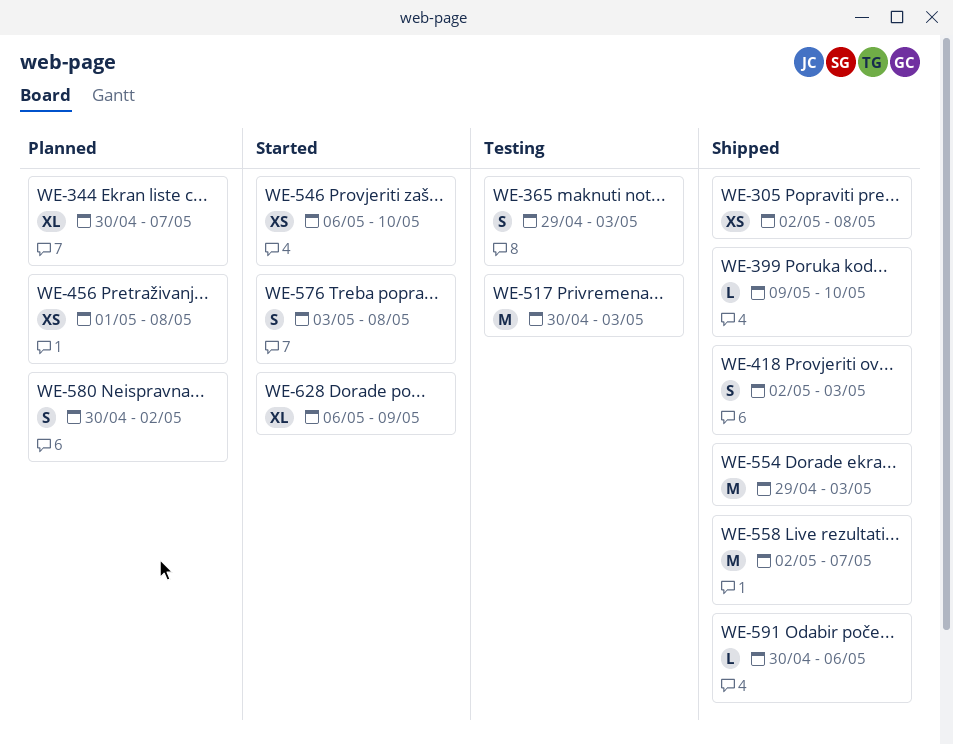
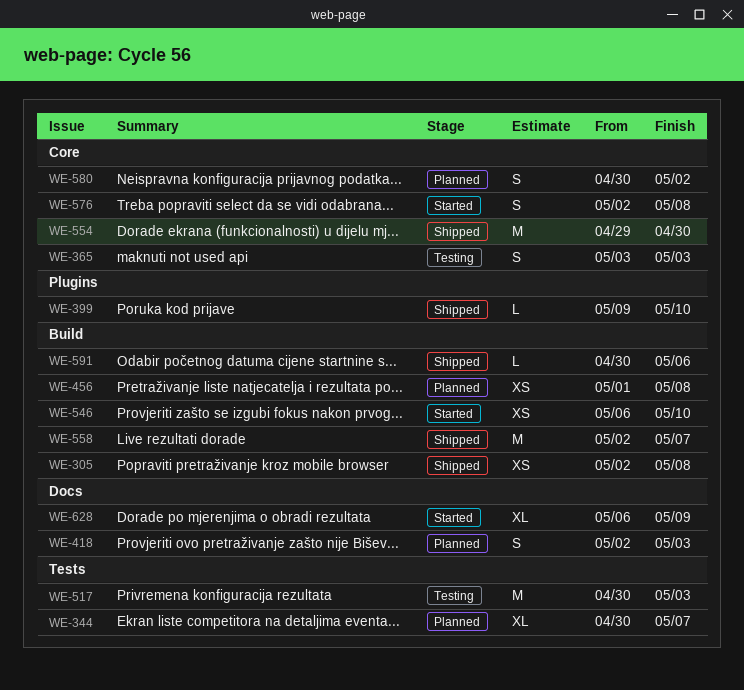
WE-365, start: Apr 29 -> May 3
WE-418, status: Shipped -> Planned
WE-554, due: May 3 -> Apr 30
WE-576, start: May 3 -> May 2

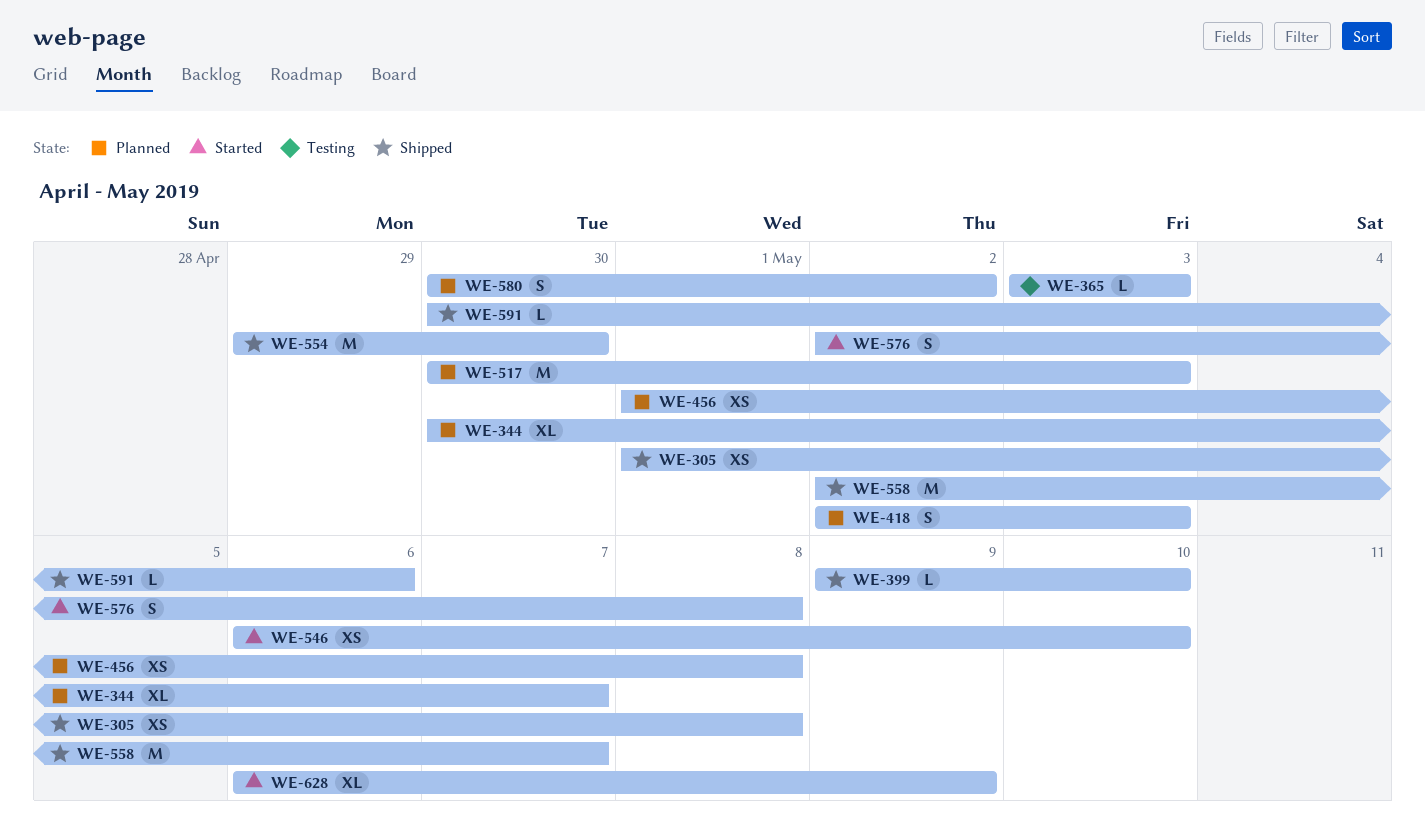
WE-305, start: May 2 -> May 1
WE-365, estimate: S -> L
WE-517, status: Testing -> Planned

